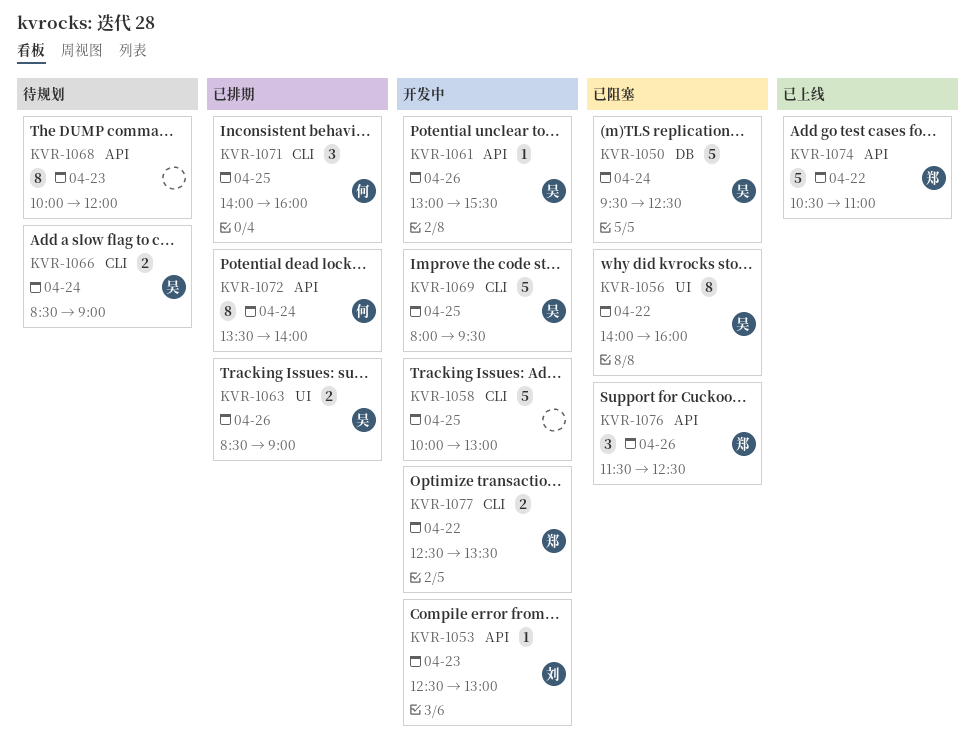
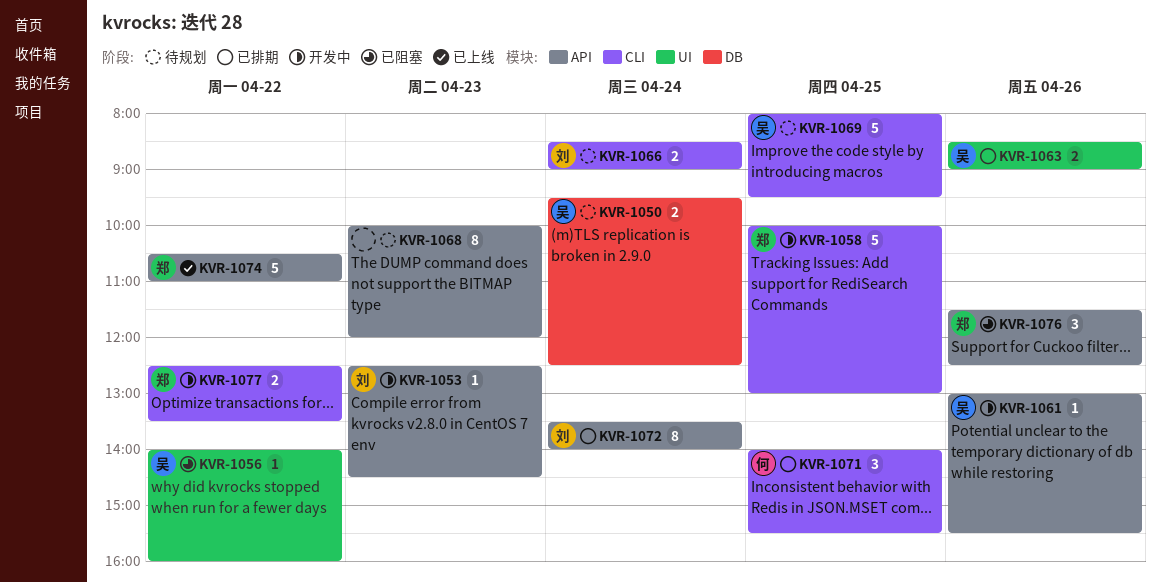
KVR-1050, status: 已阻塞 -> 待规划
KVR-1050, estimate: 5 -> 2
KVR-1053, ends: 13:00 -> 14:30
KVR-1056, estimate: 8 -> 1
KVR-1058, owner: none -> 郑
KVR-1066, owner: 吴 -> 刘
KVR-1069, status: 开发中 -> 待规划
KVR-1071, ends: 16:00 -> 15:30
KVR-1072, owner: 何 -> 刘

